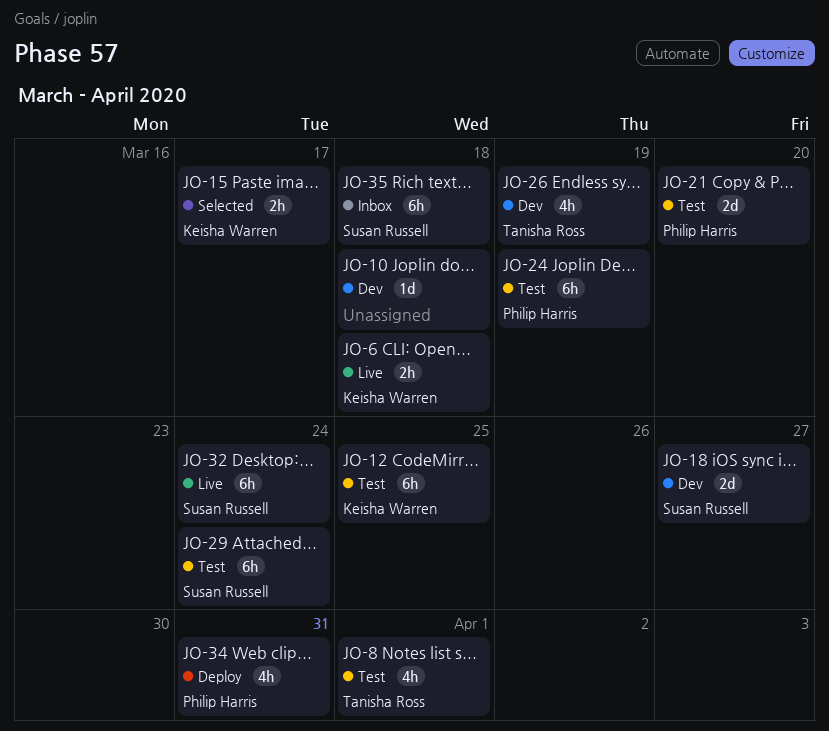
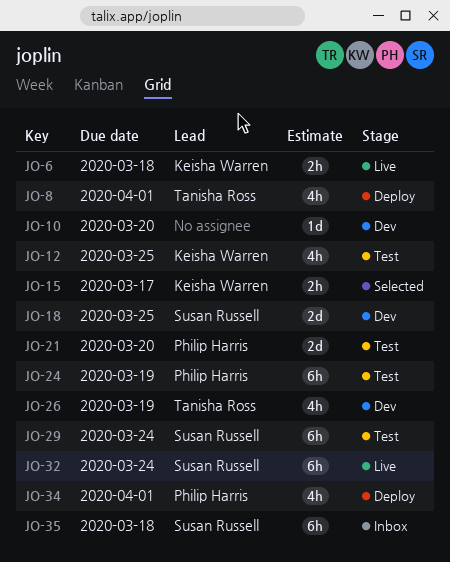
JO-8, status: Test -> Deploy
JO-10, due: Mar 18 -> Mar 20
JO-12, estimate: 6h -> 4h
JO-18, due: Mar 27 -> Mar 25
JO-34, due: Mar 31 -> Apr 1

